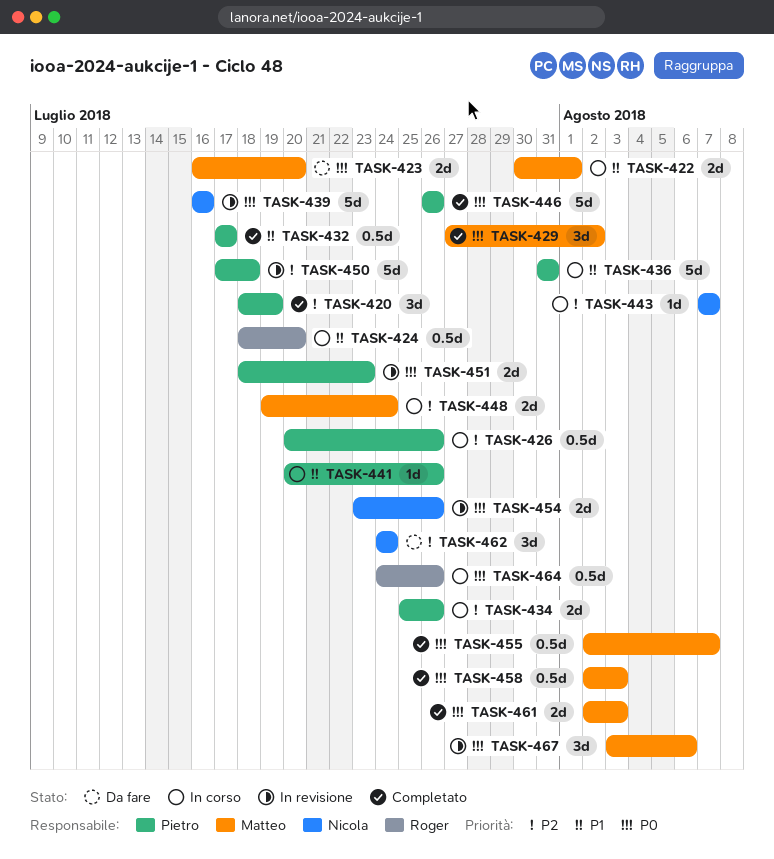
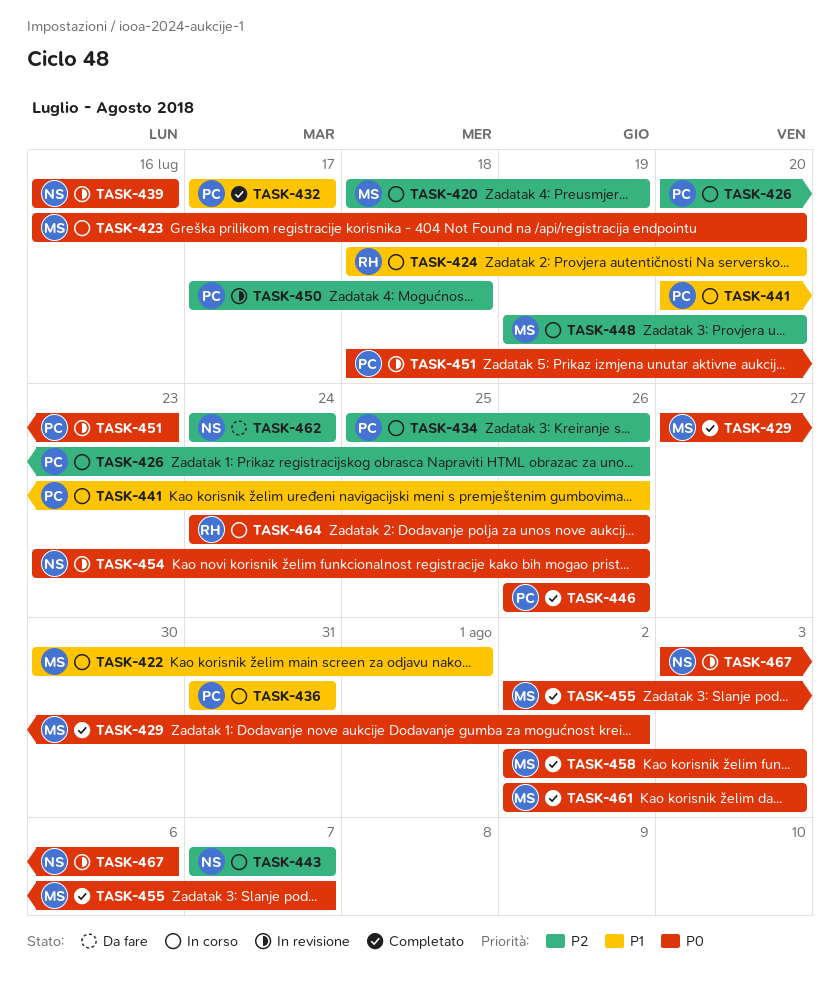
TASK-420, status: Completato -> In corso
TASK-420, owner: Pietro -> Matteo
TASK-423, status: Da fare -> In corso
TASK-448, due: Jul 24 -> Jul 20
TASK-467, owner: Matteo -> Nicola

